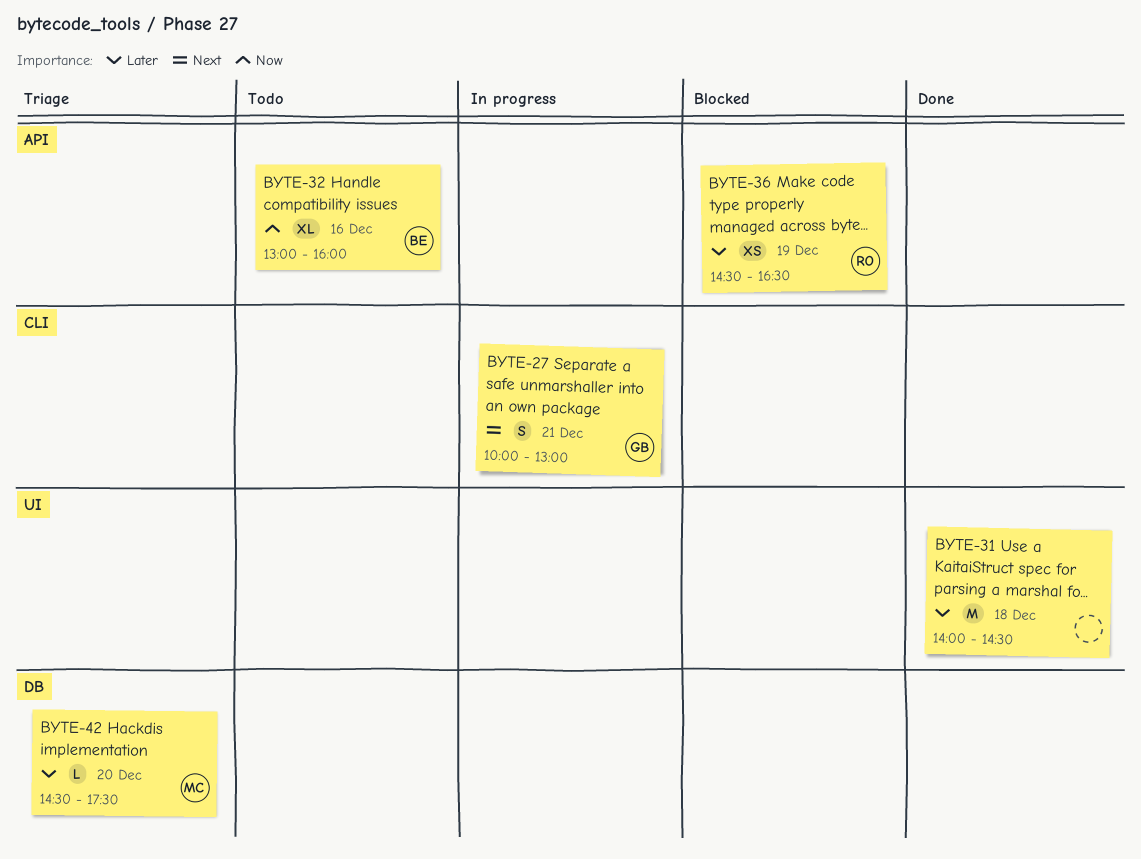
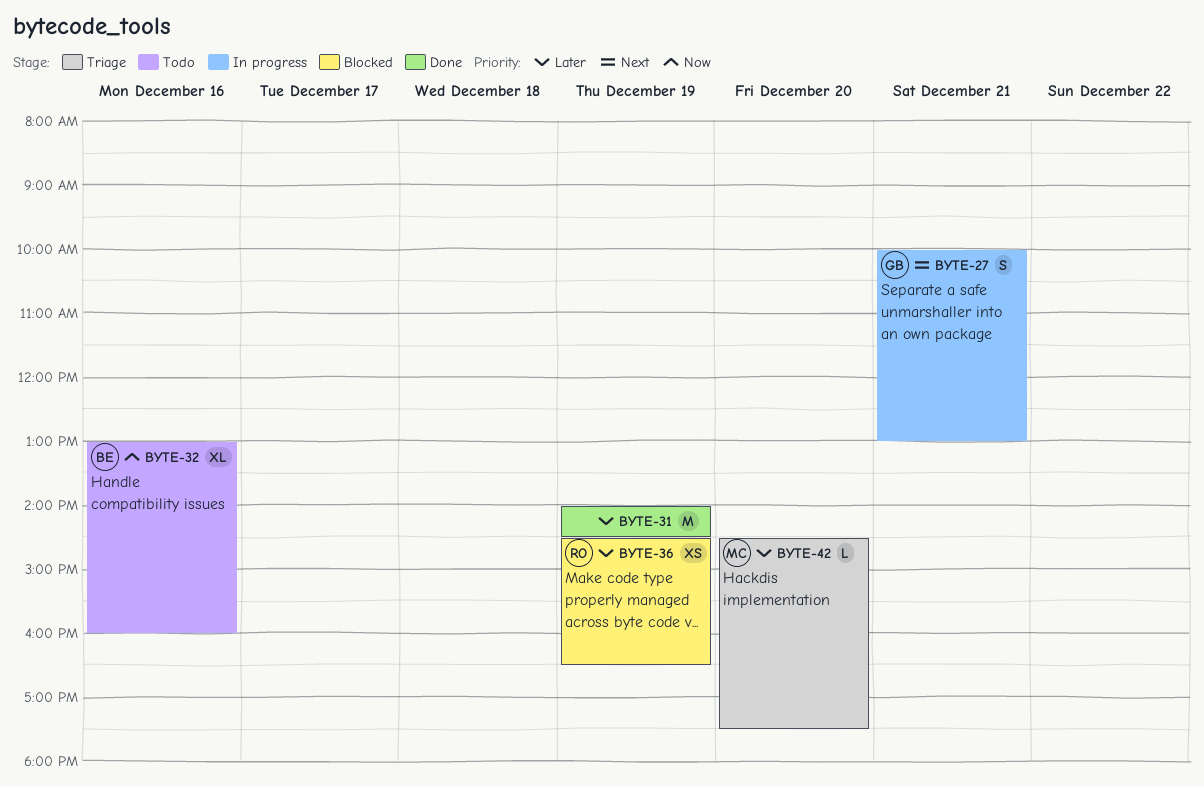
BYTE-31, day: Dec 18 -> Dec 19

